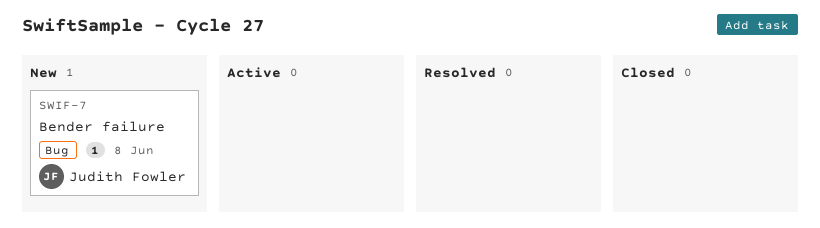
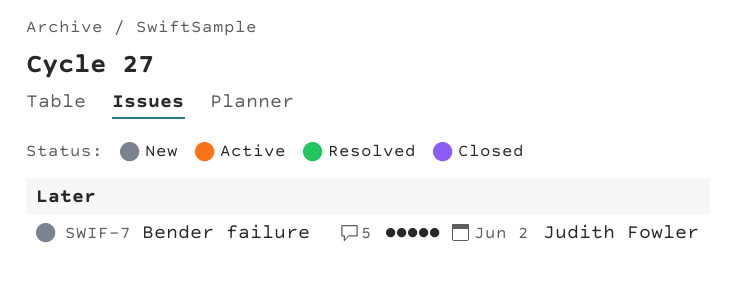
SWIF-7, estimate: 1 -> 5
SWIF-7, due: Jun 8 -> Jun 2

